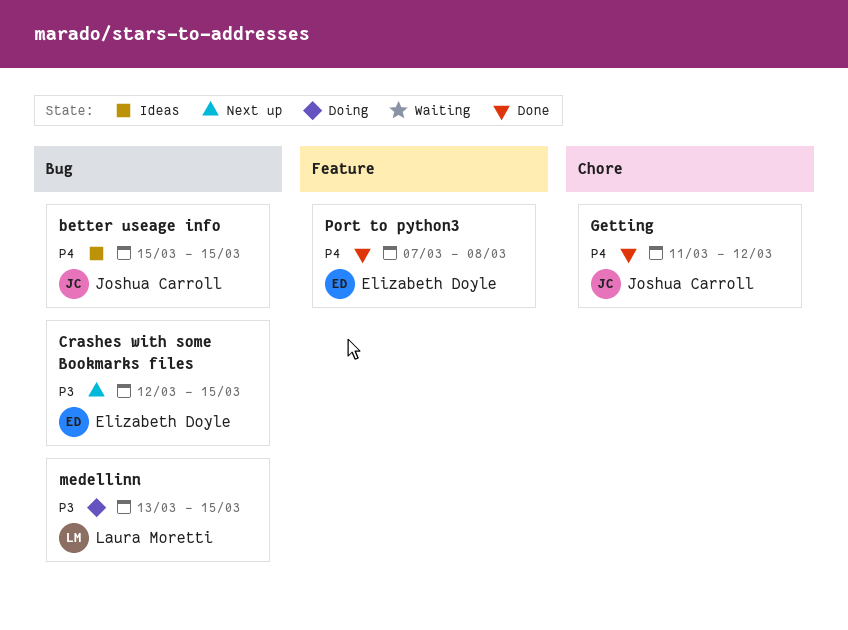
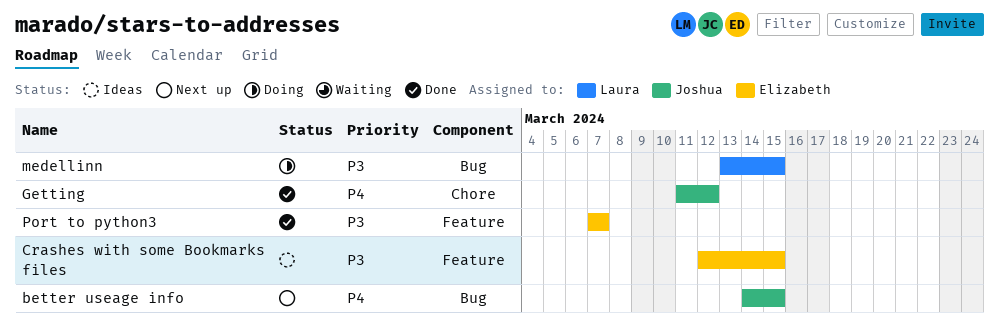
better useage info, status: Ideas -> Next up
better useage info, start: Mar 15 -> Mar 14
Crashes with some Bookmarks files, status: Next up -> Ideas
Crashes with some Bookmarks files, label: Bug -> Feature
Port to python3, priority: P4 -> P3
Port to python3, due: Mar 8 -> Mar 7

